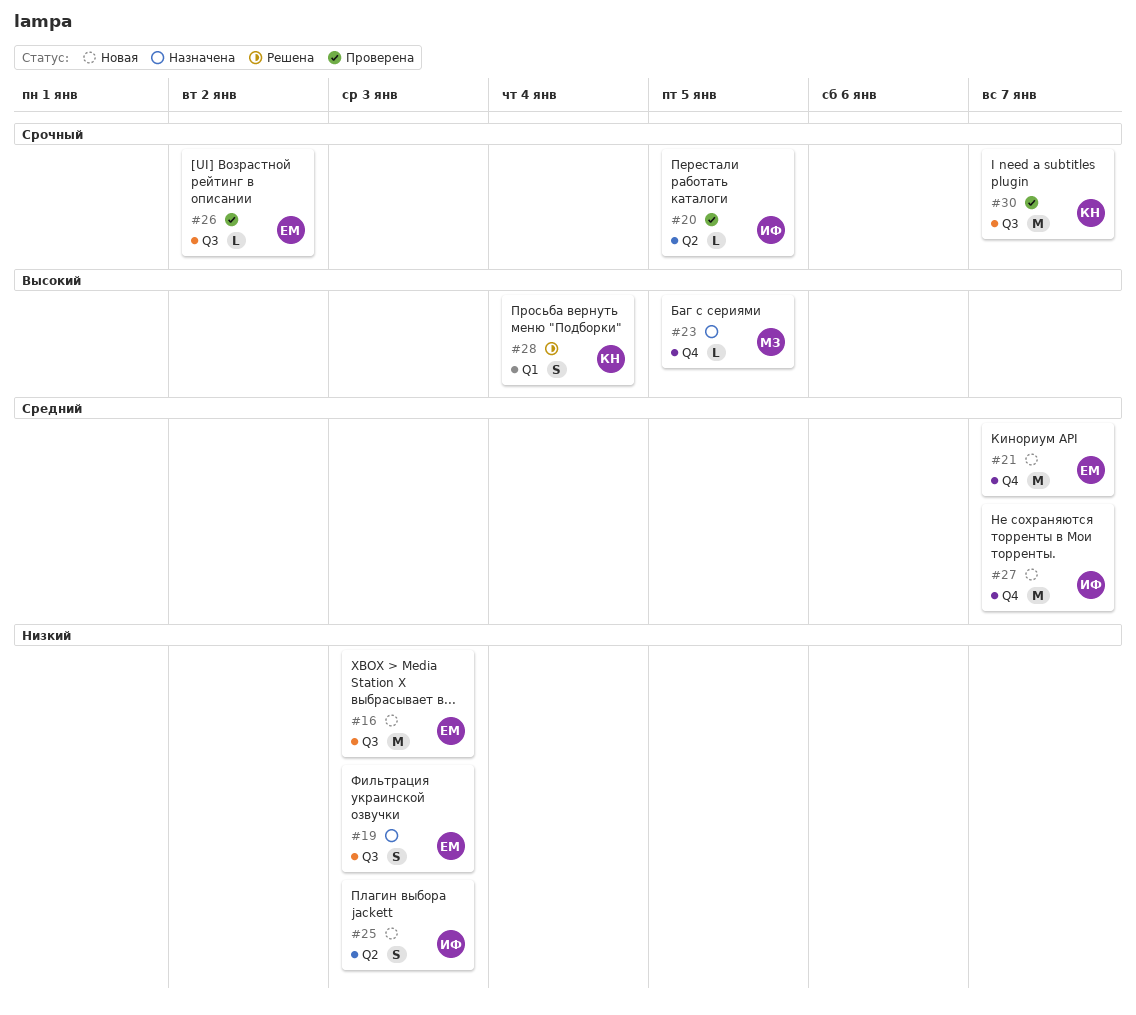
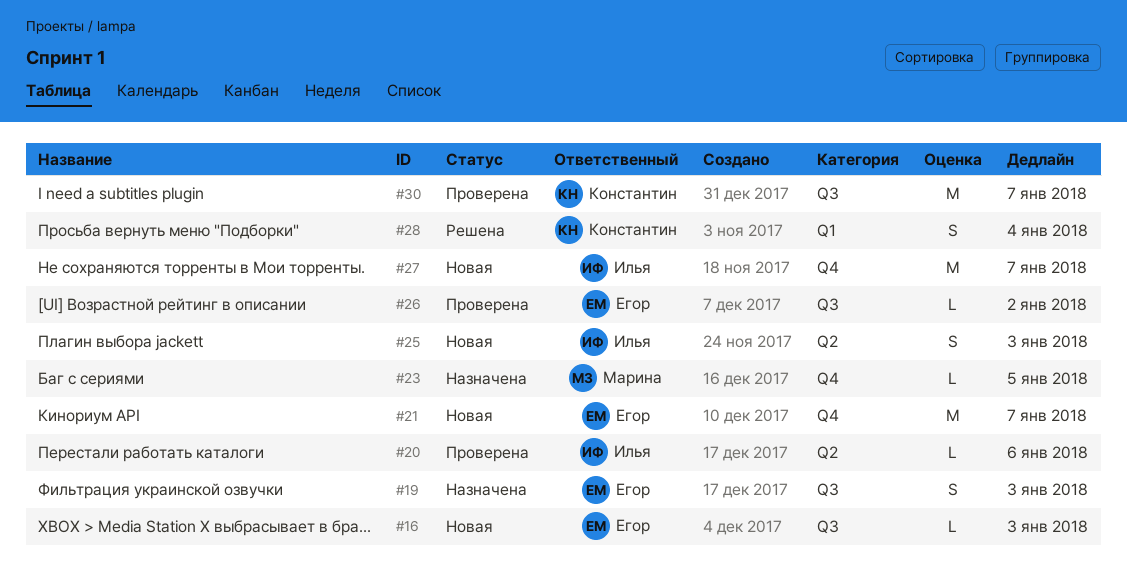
#16, estimate: M -> L
#20, due: Jan 5 -> Jan 6

